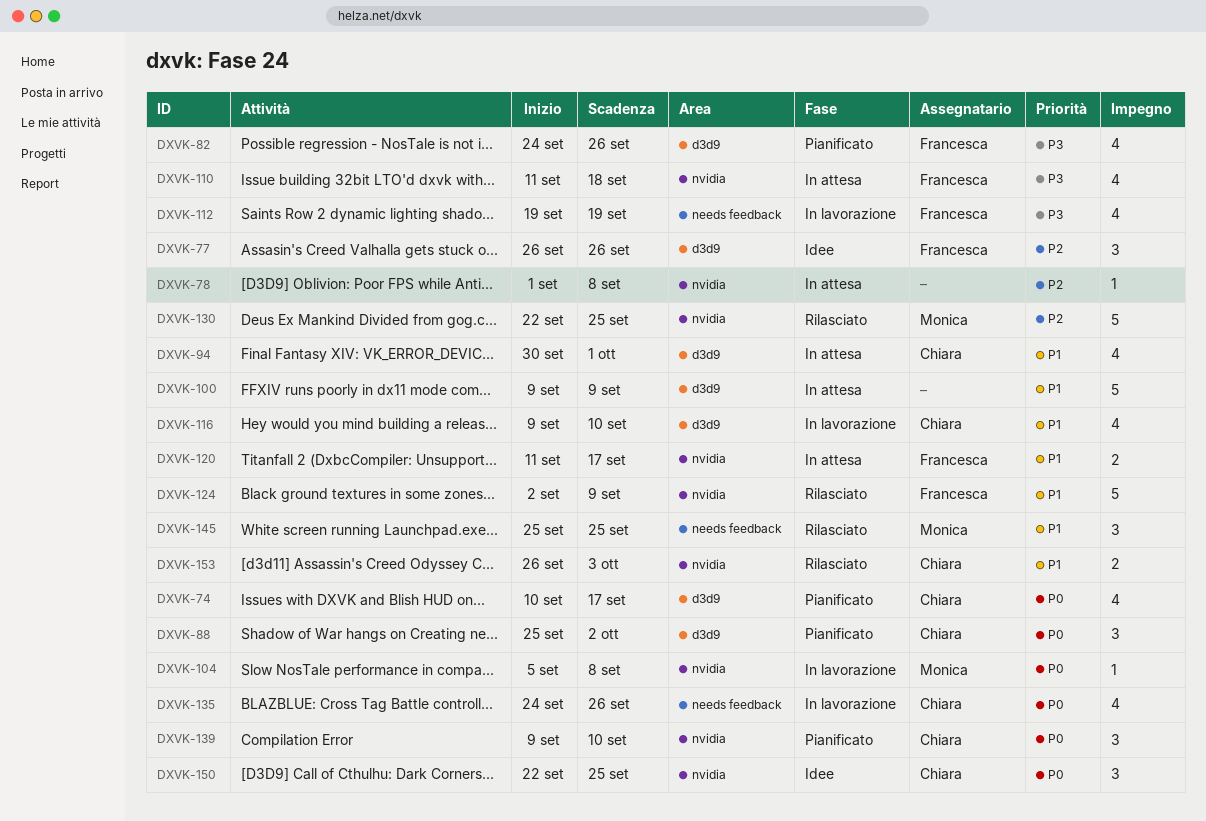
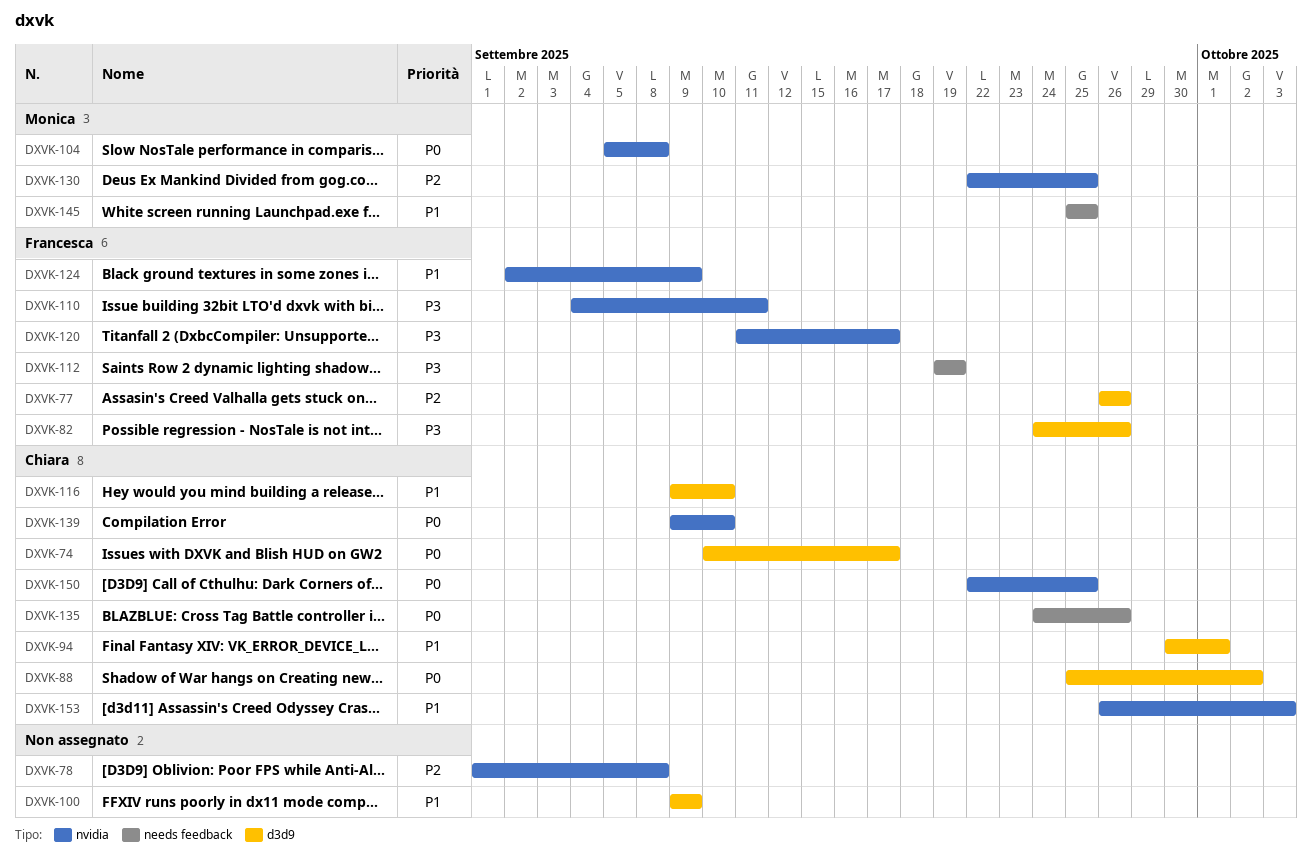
DXVK-110, start: Sep 11 -> Sep 4
DXVK-110, due: Sep 18 -> Sep 11
DXVK-120, priority: P1 -> P3

